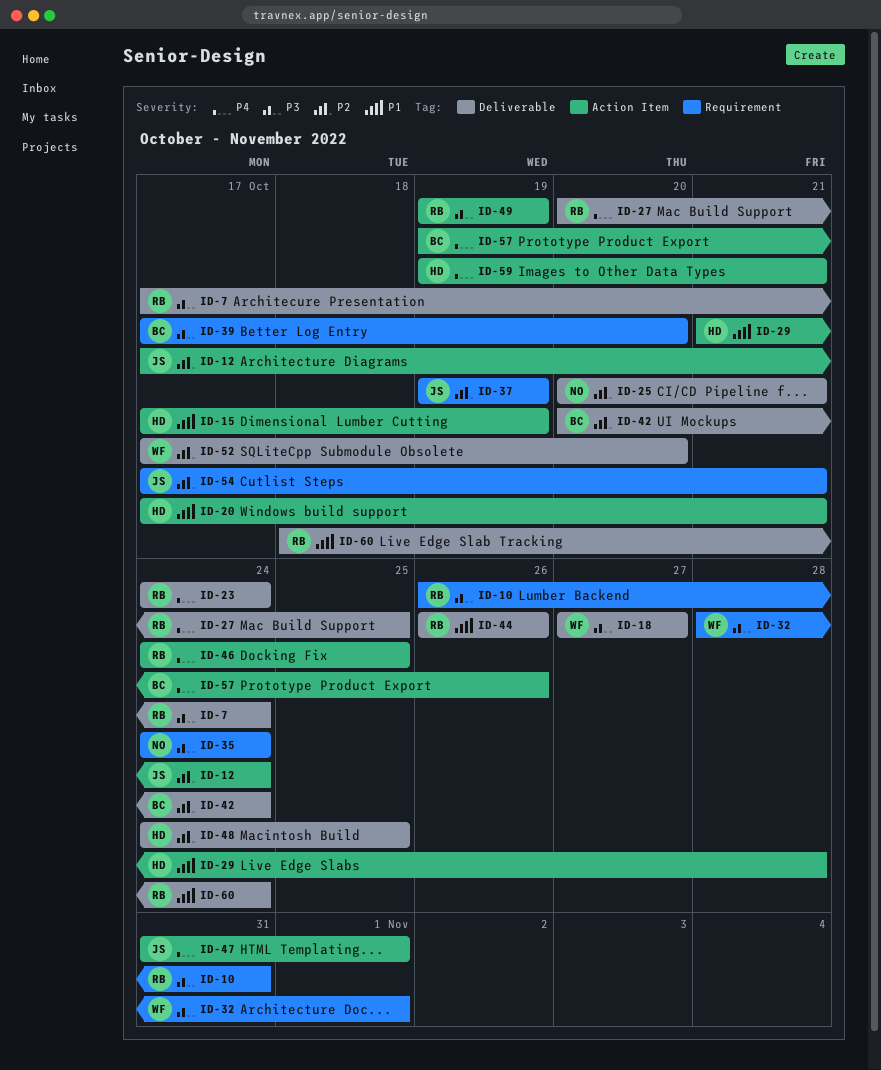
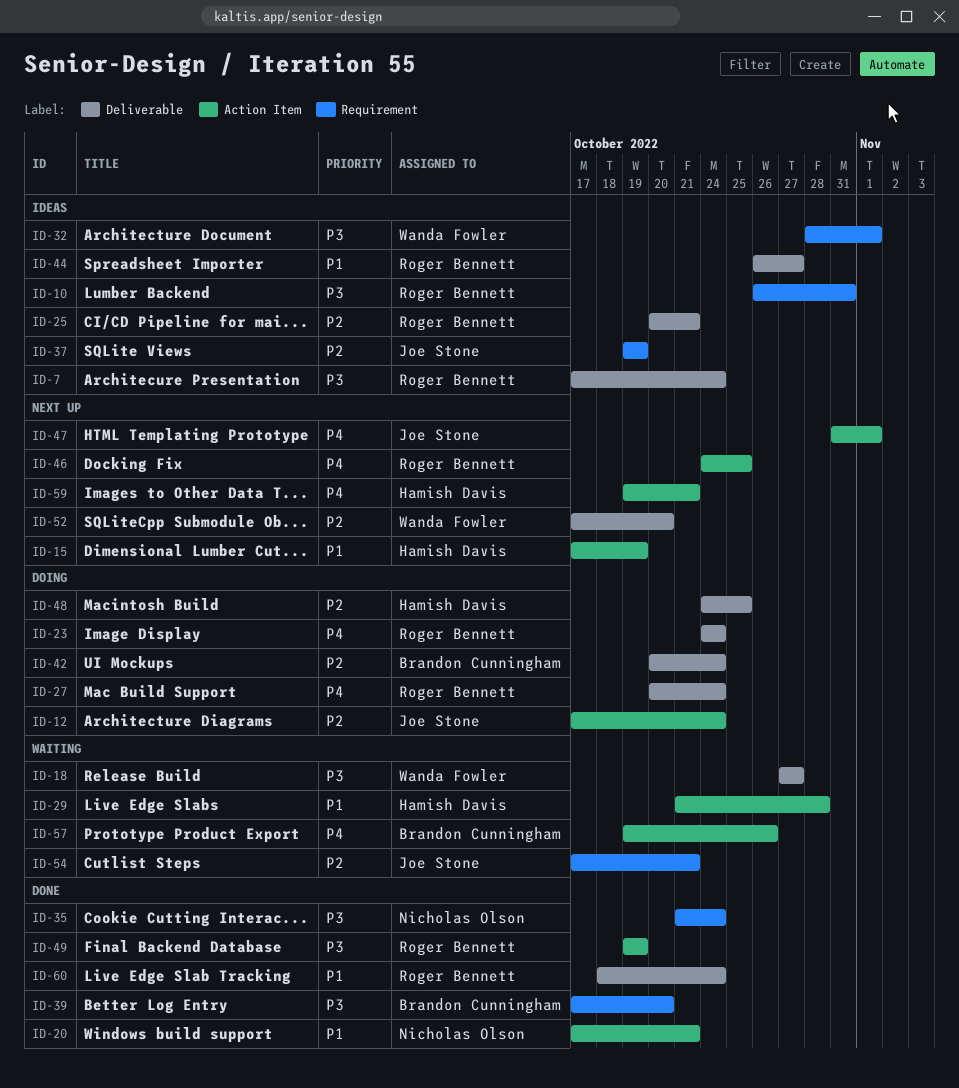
ID-20, owner: Hamish Davis -> Nicholas Olson
ID-25, owner: Nicholas Olson -> Roger Bennett
ID-27, due: Oct 25 -> Oct 24
ID-35, start: Oct 24 -> Oct 21
ID-44, due: Oct 26 -> Oct 27

